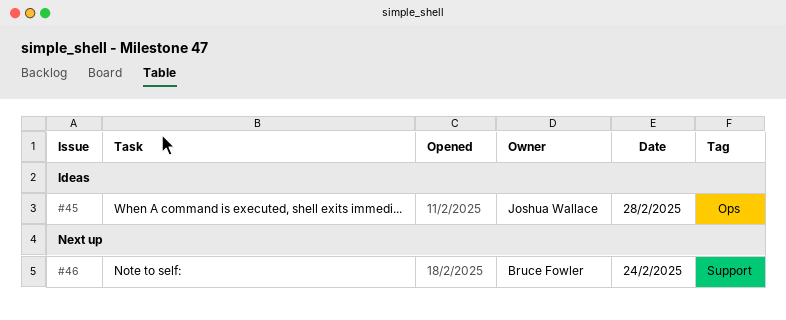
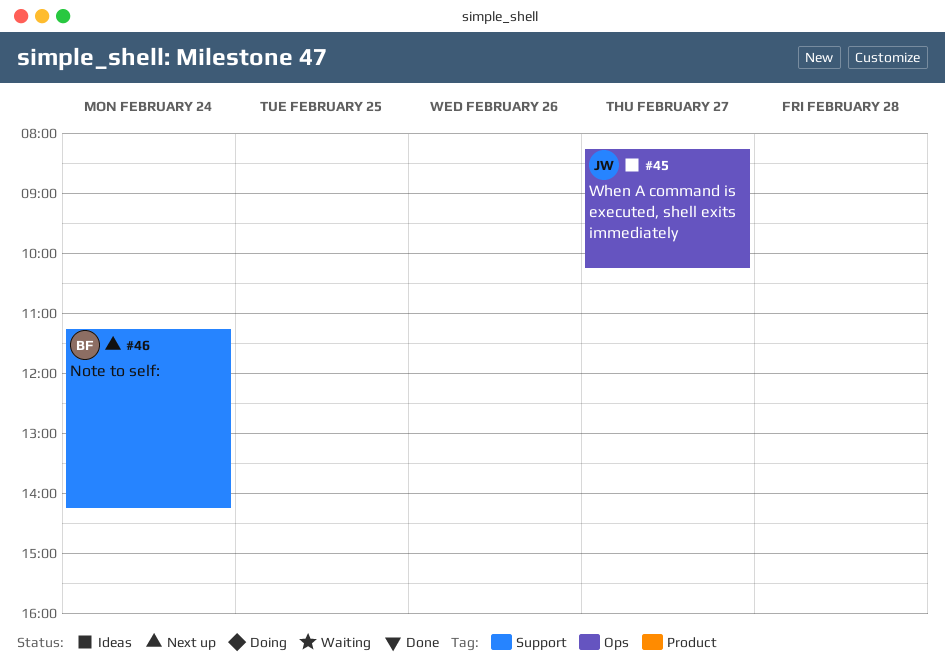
#45, day: Feb 28 -> Feb 27

